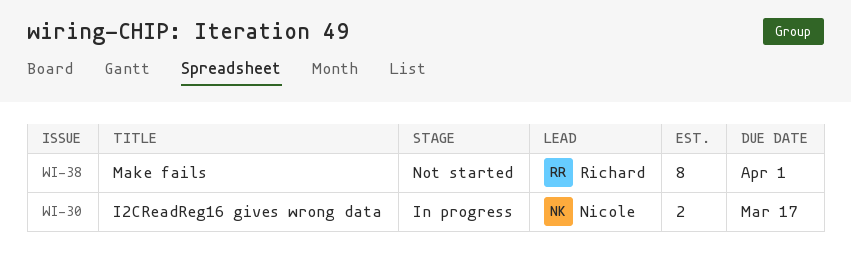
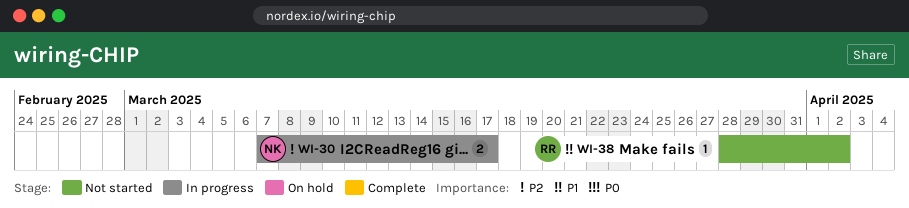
WI-38, estimate: 8 -> 1
WI-38, due: Apr 1 -> Apr 2

